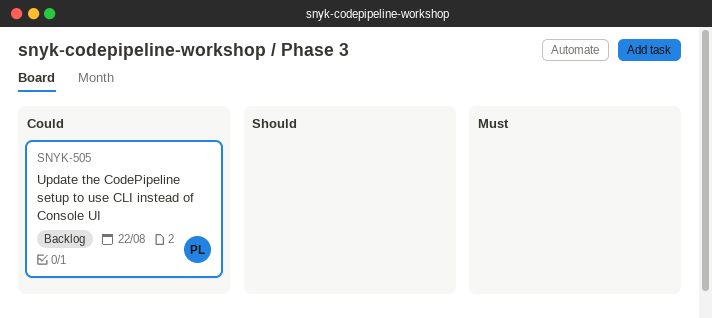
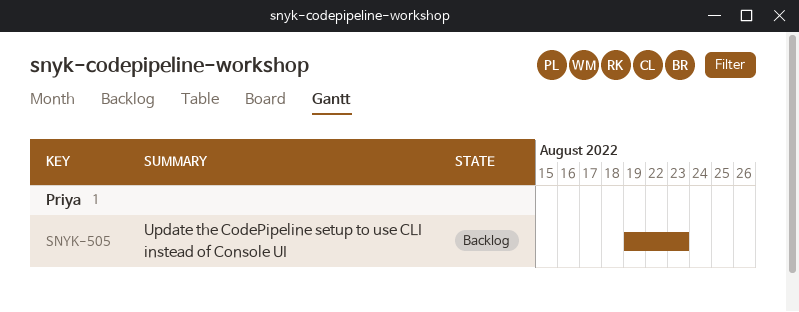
SNYK-505, due: Aug 22 -> Aug 23

